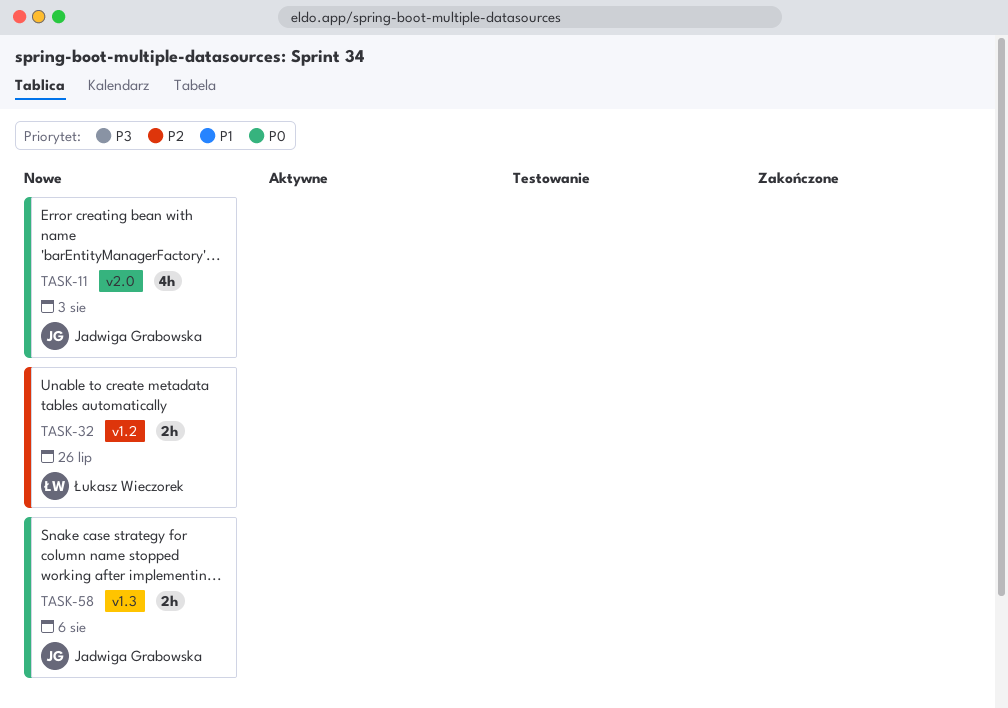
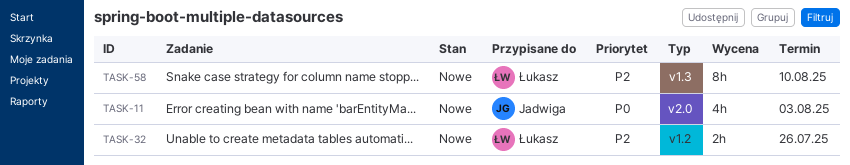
TASK-58, owner: Jadwiga Grabowska -> Łukasz Wieczorek
TASK-58, priority: P0 -> P2
TASK-58, estimate: 2h -> 8h
TASK-58, due: Aug 6 -> Aug 10

